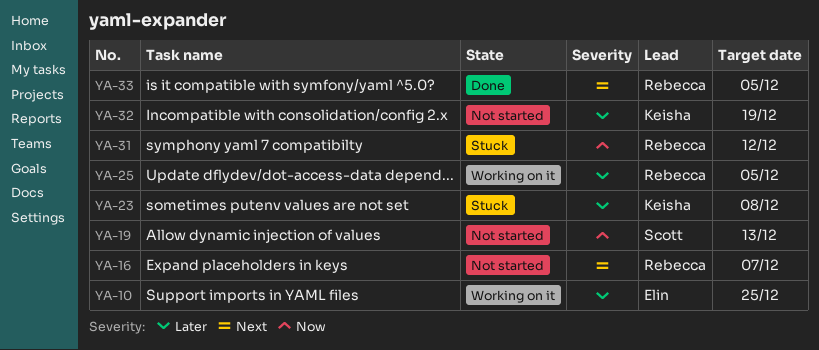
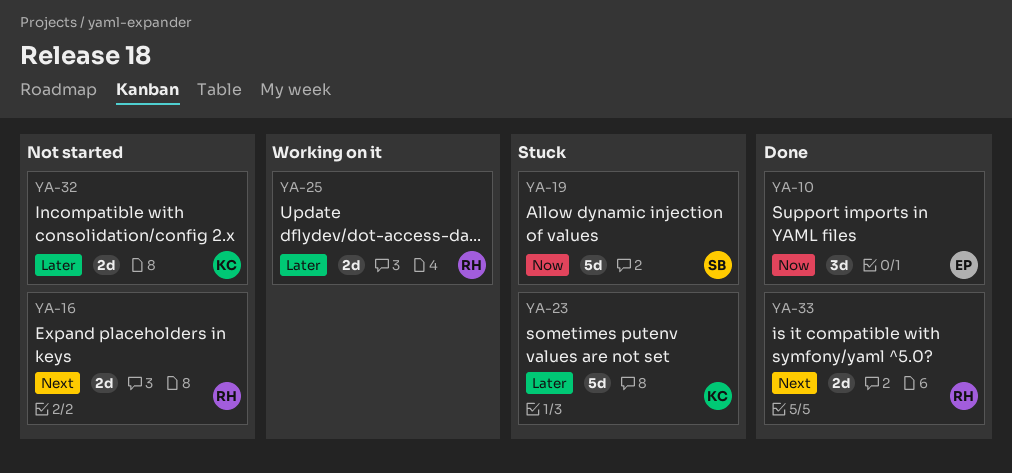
YA-10, status: Working on it -> Done
YA-10, priority: Later -> Now
YA-19, status: Not started -> Stuck
YA-31: present -> none

